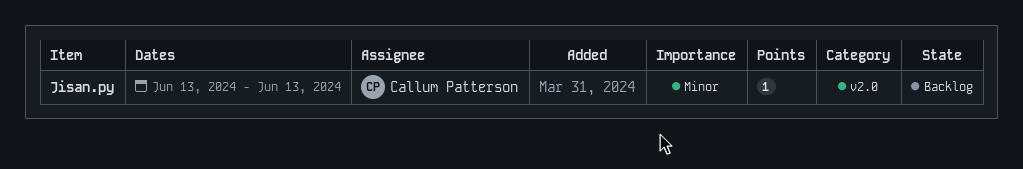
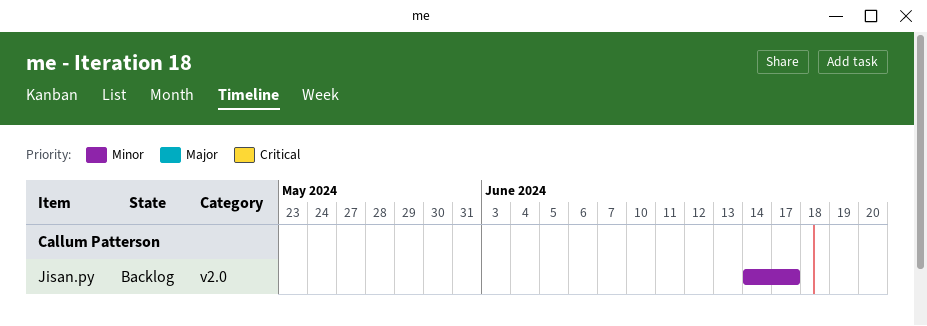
Jisan.py, start: Jun 13 -> Jun 14
Jisan.py, due: Jun 13 -> Jun 17

